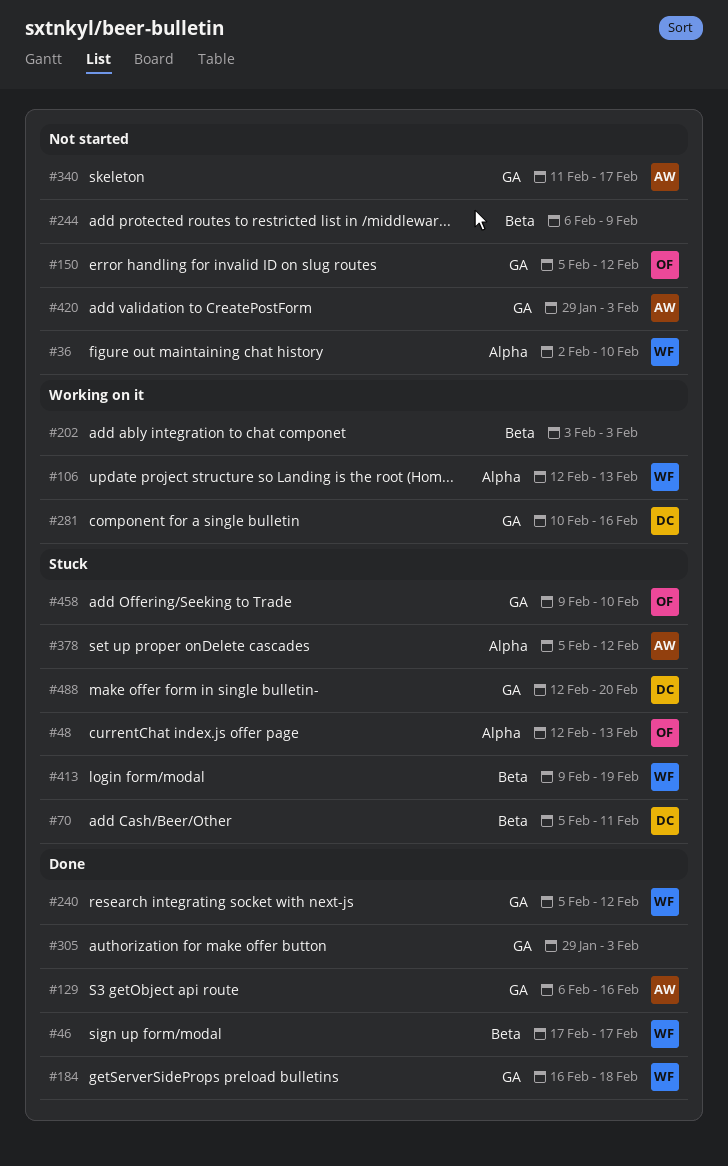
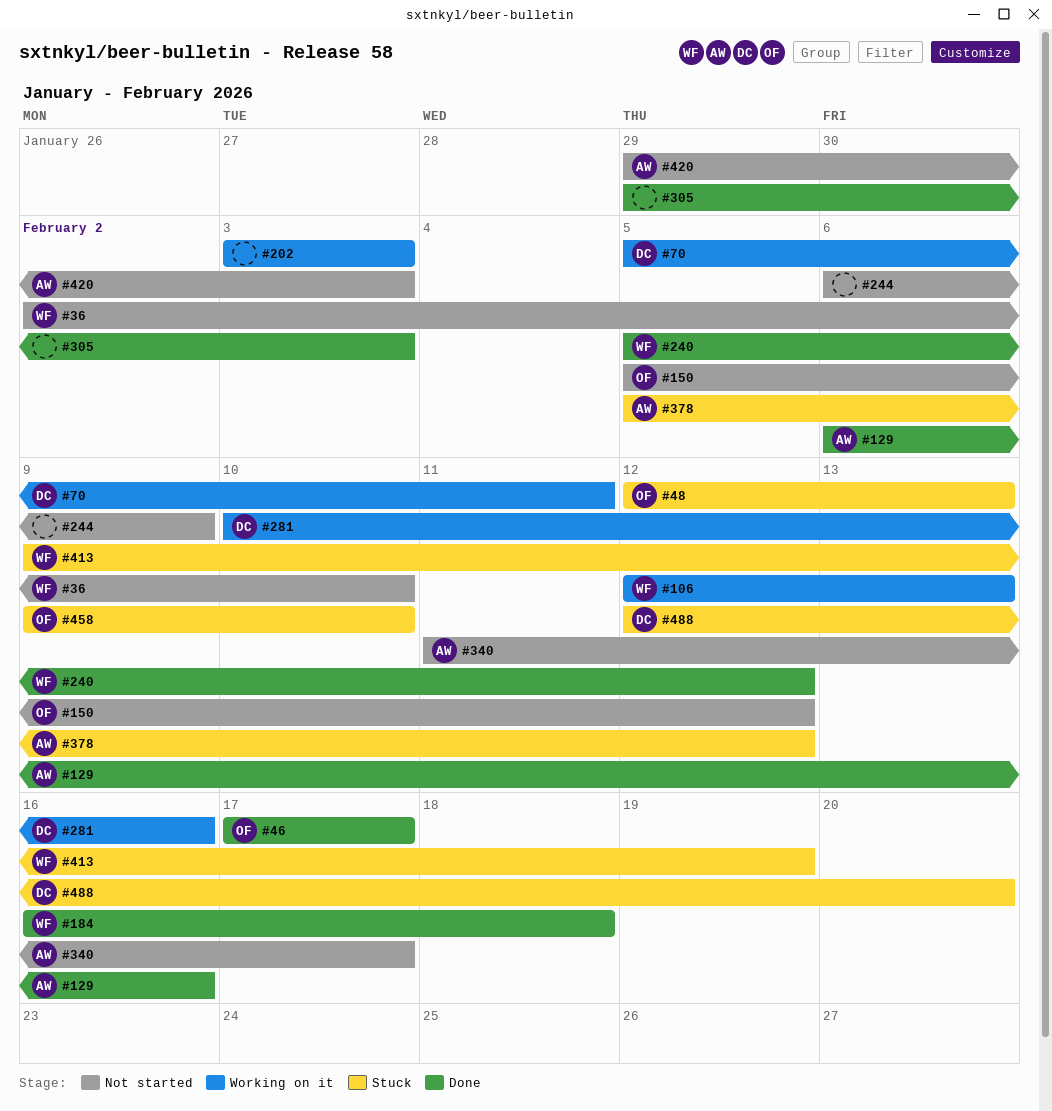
#46, owner: WF -> OF
#70, status: Stuck -> Working on it

